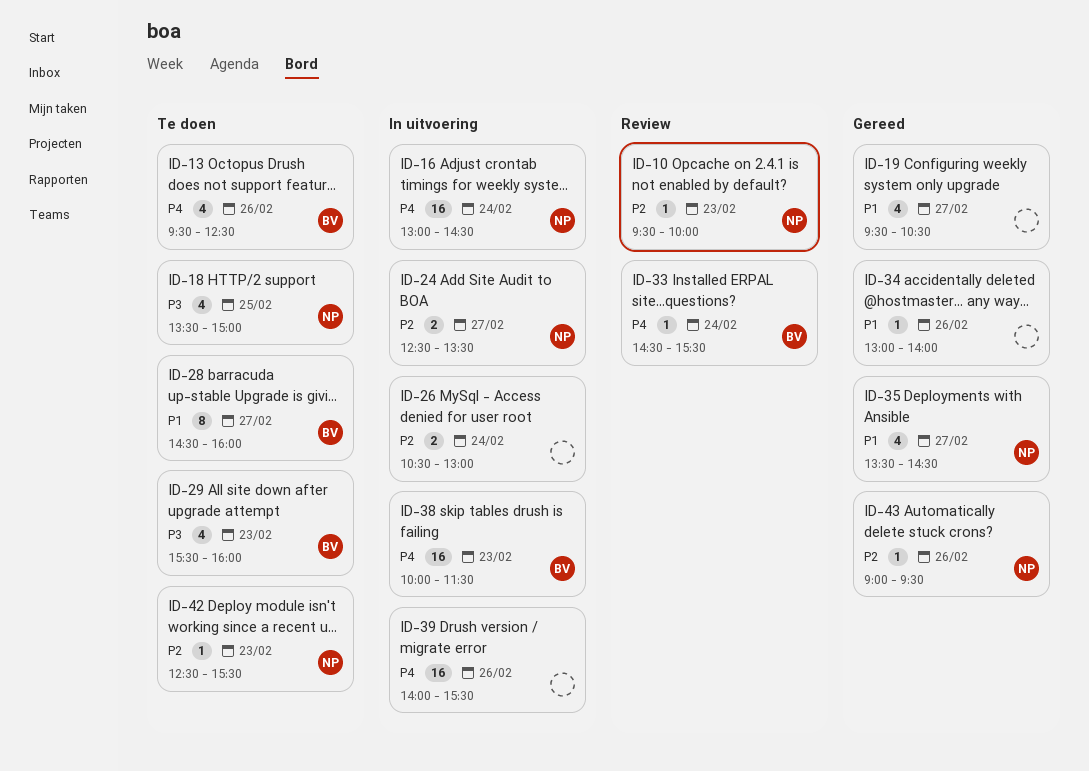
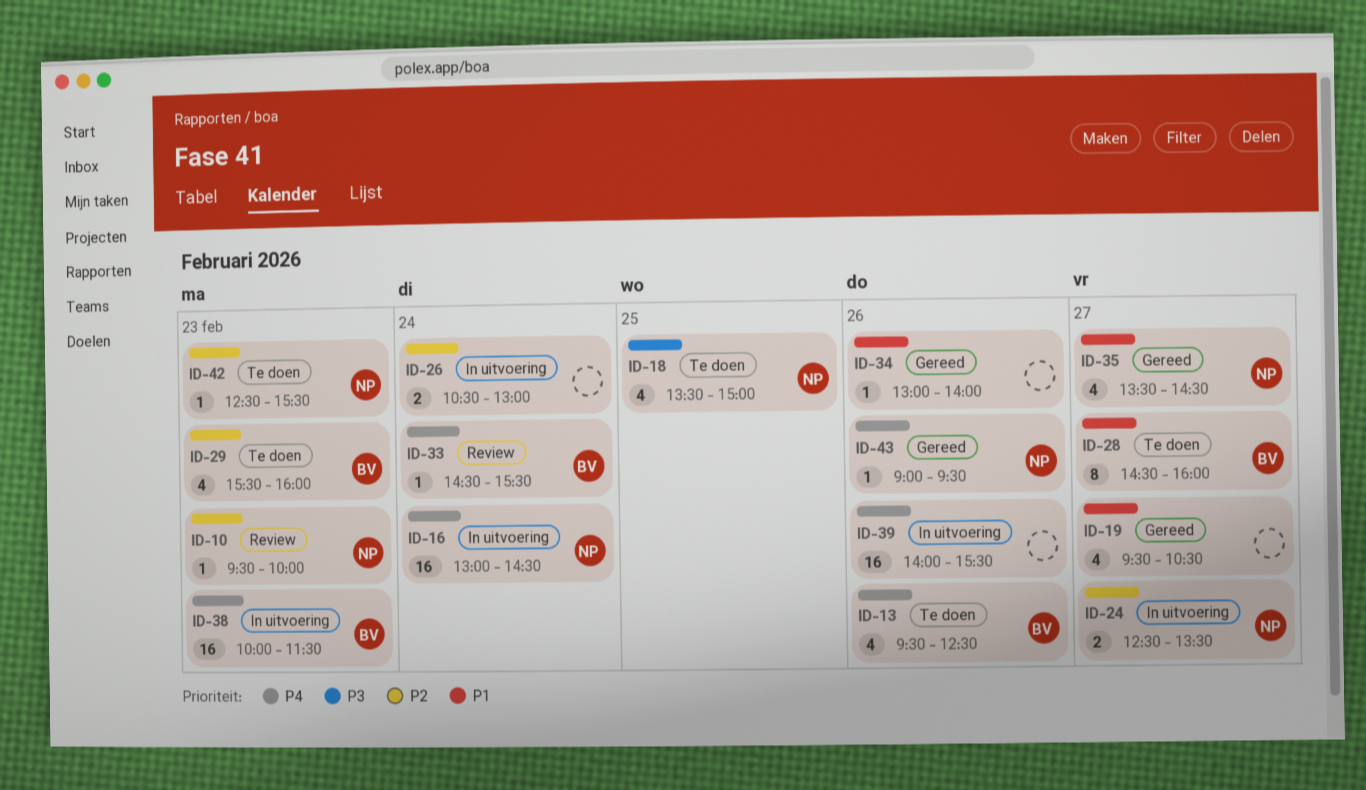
ID-29, priority: P3 -> P2
ID-43, priority: P2 -> P4

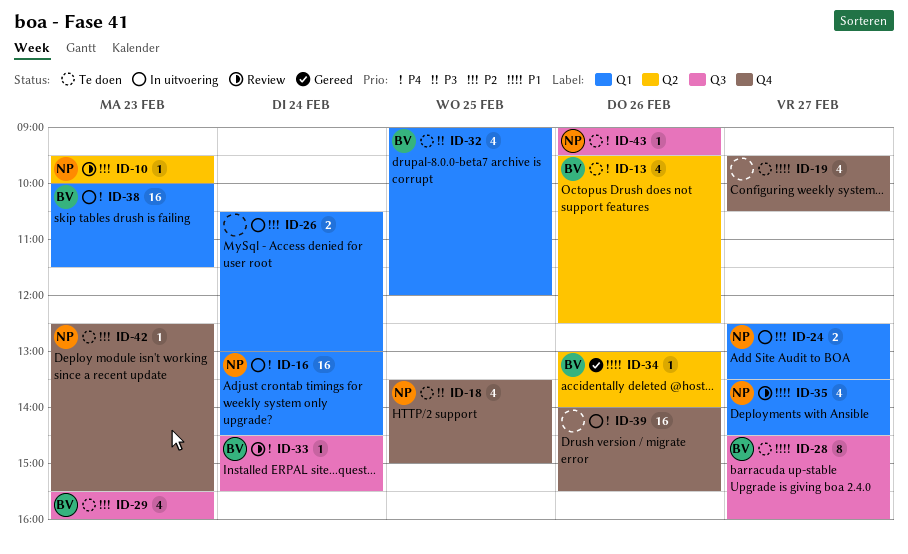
ID-19, status: Gereed -> Te doen
ID-32: none -> present
ID-34, owner: none -> BV
ID-35, status: Gereed -> Review
ID-43, status: Gereed -> Te doen

